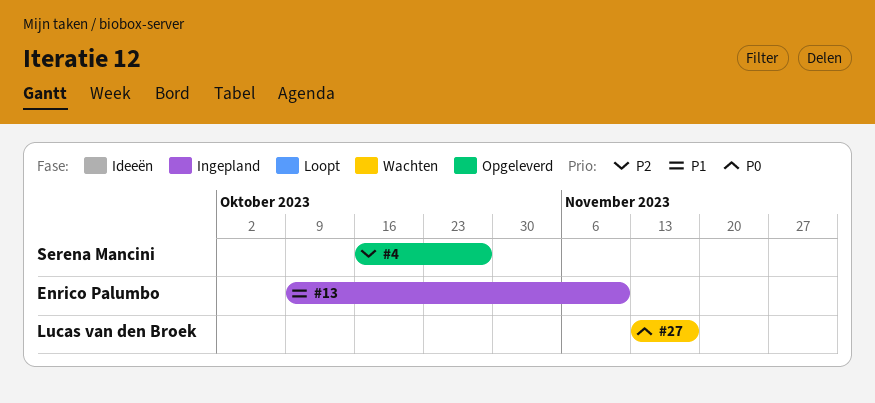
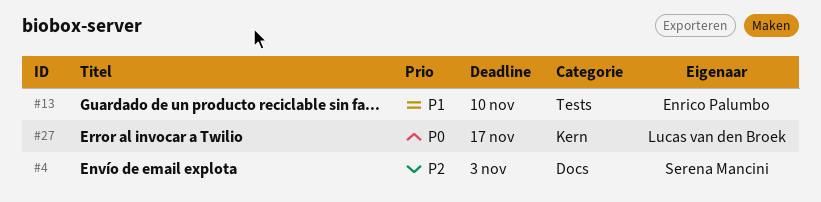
#4, due: Oct 27 -> Nov 3

